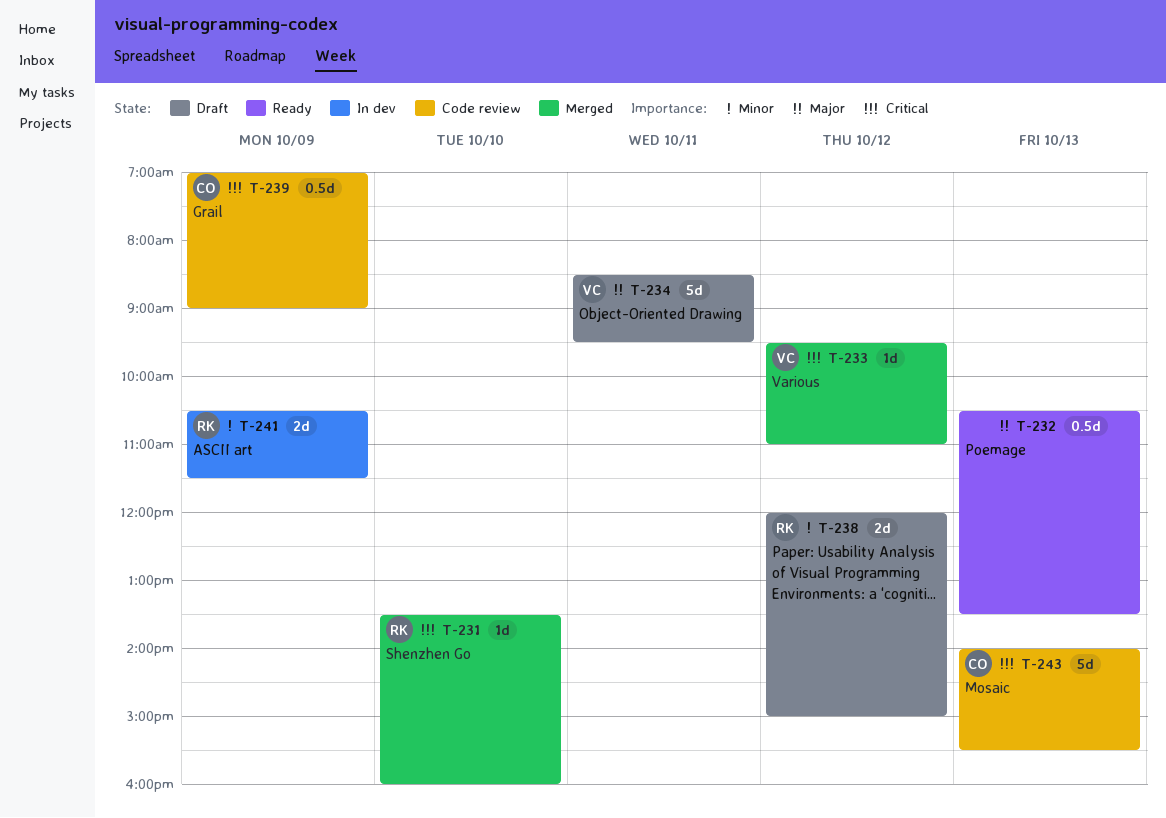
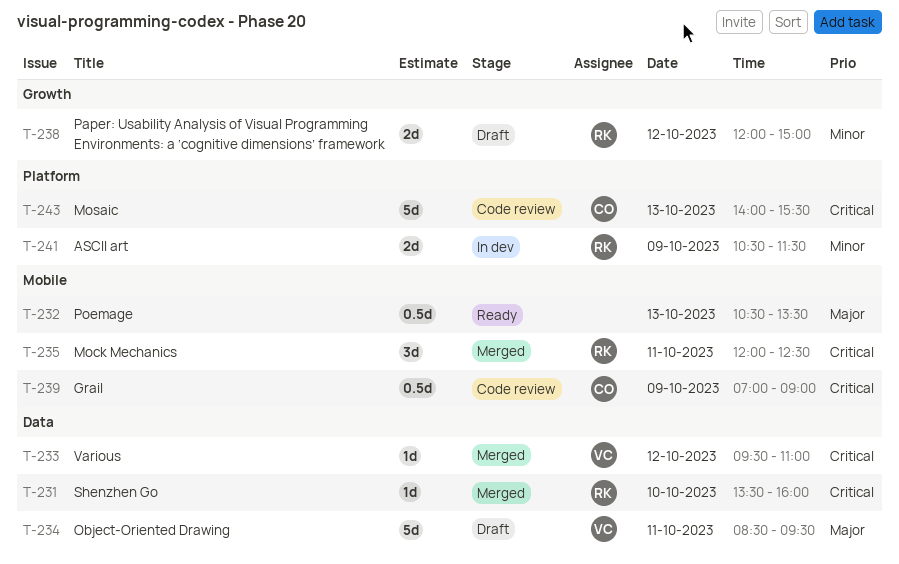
T-235: none -> present

